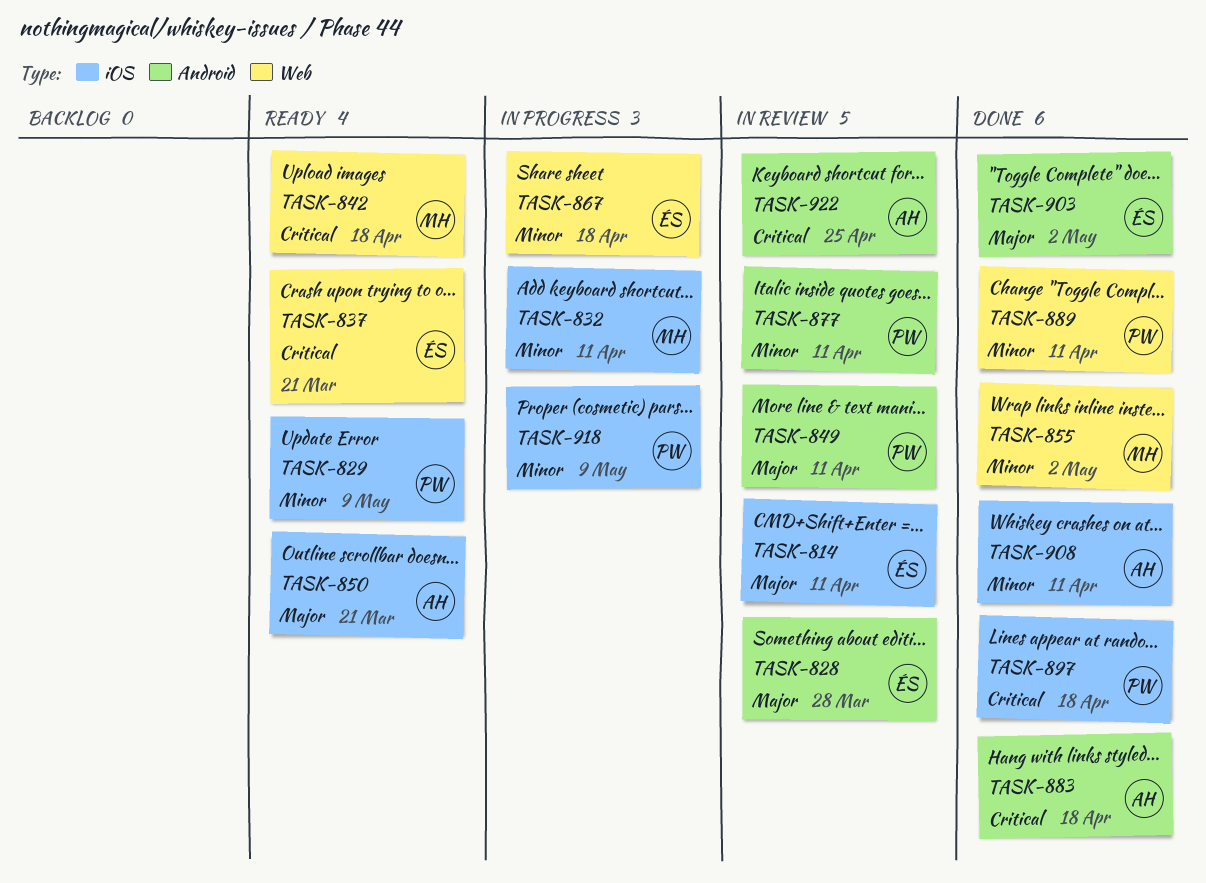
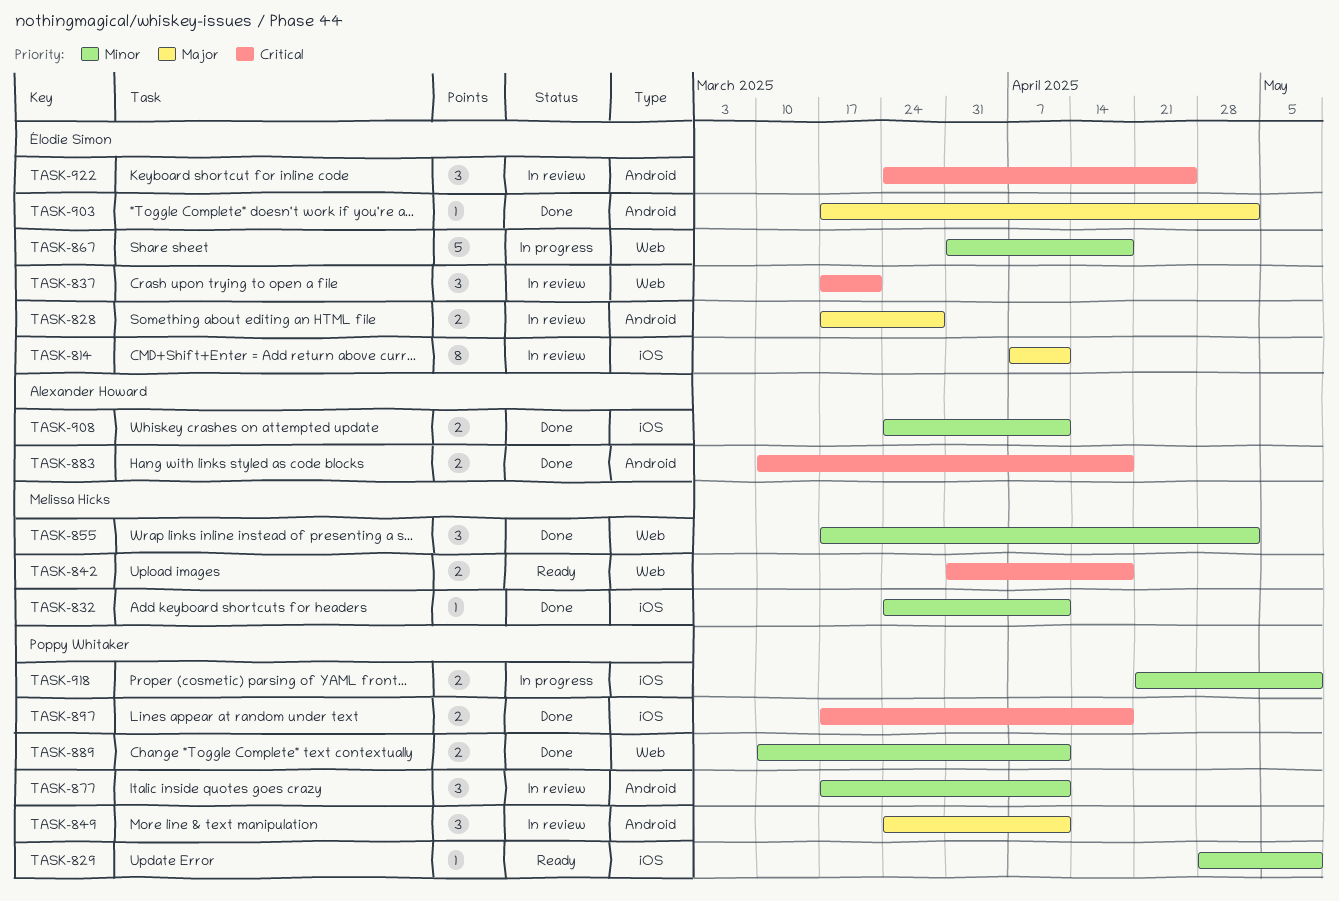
TASK-832, status: In progress -> Done
TASK-837, status: Ready -> In review
TASK-850: present -> none
TASK-922, owner: Alexander Howard -> Élodie Simon

